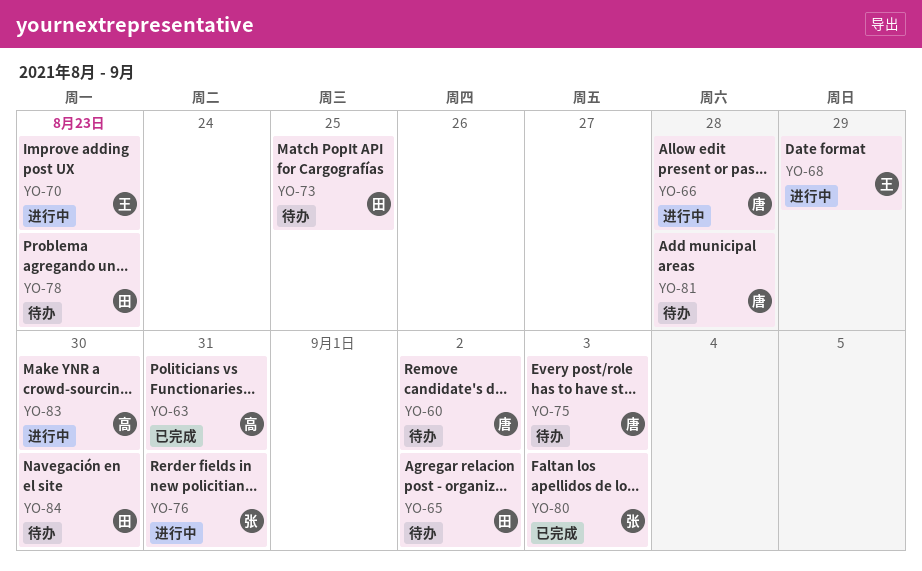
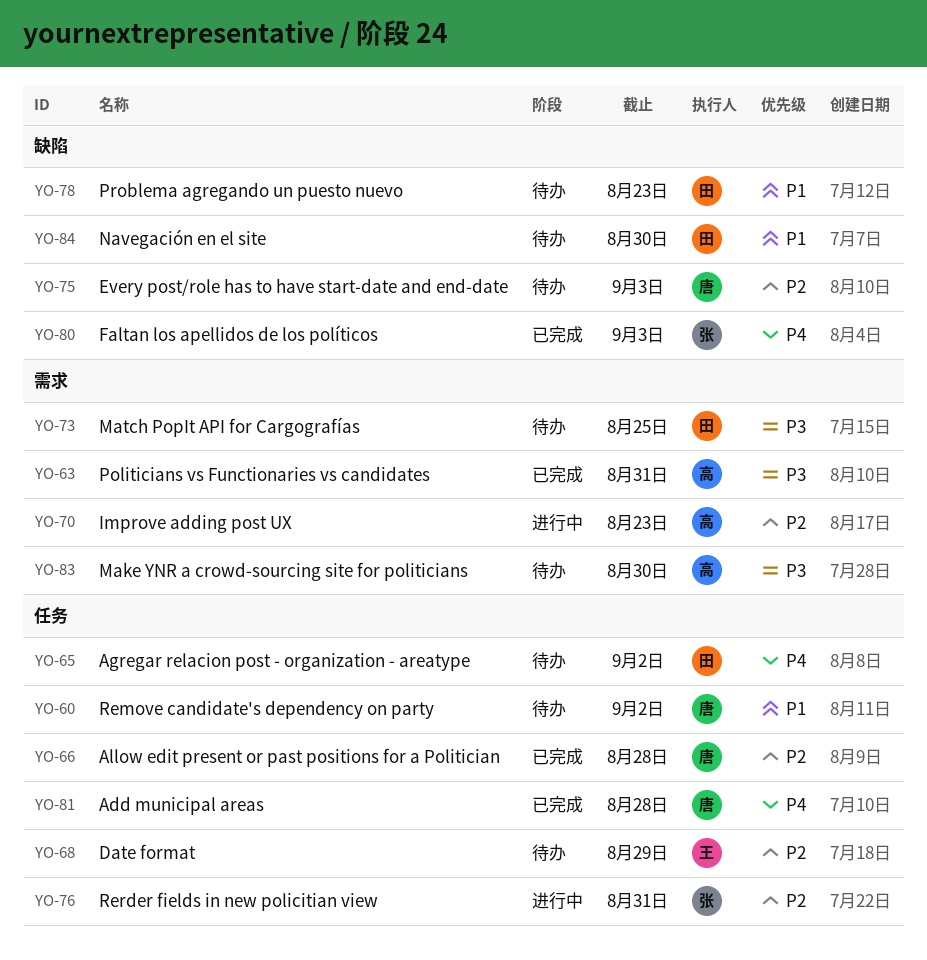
YO-66, status: 进行中 -> 已完成
YO-68, status: 进行中 -> 待办
YO-70, owner: 王 -> 高
YO-81, status: 待办 -> 已完成
YO-83, status: 进行中 -> 待办

